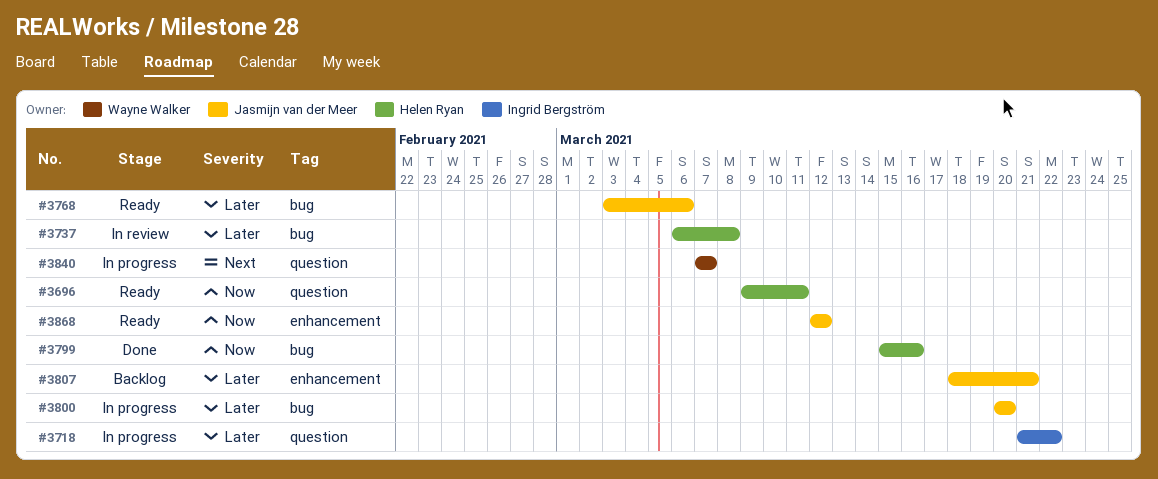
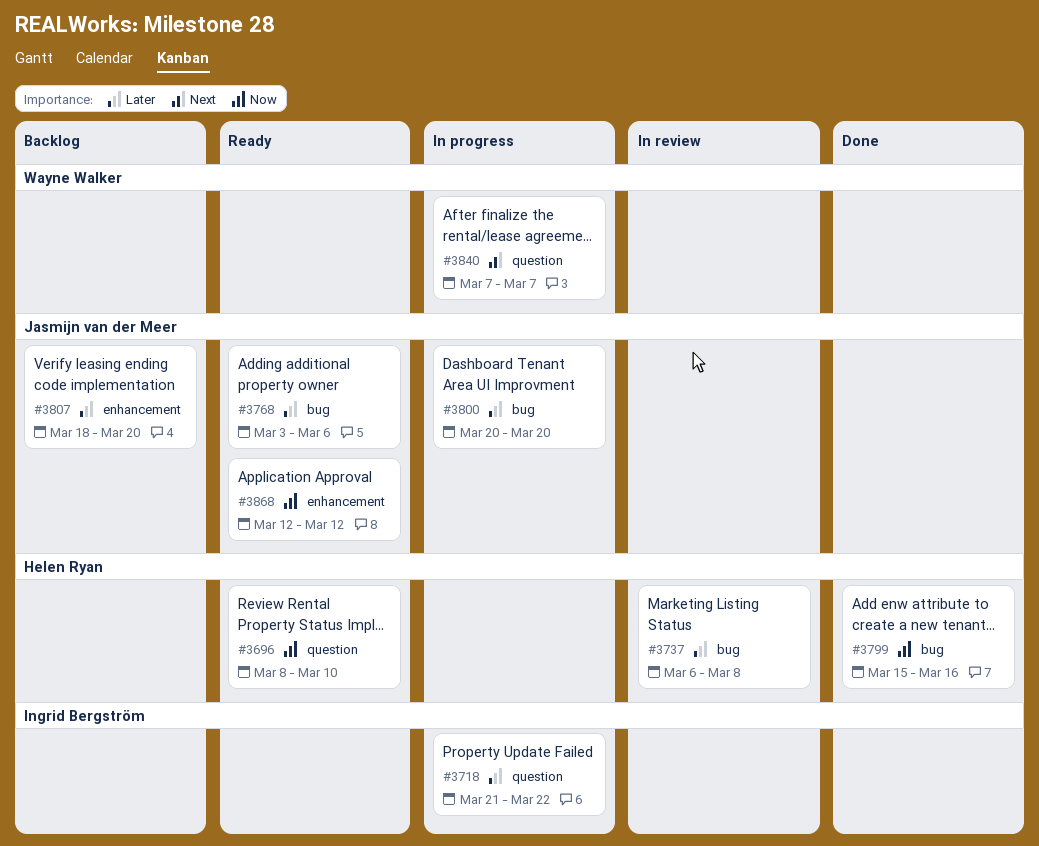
#3696, start: Mar 9 -> Mar 8
#3696, due: Mar 11 -> Mar 10
#3807, due: Mar 21 -> Mar 20

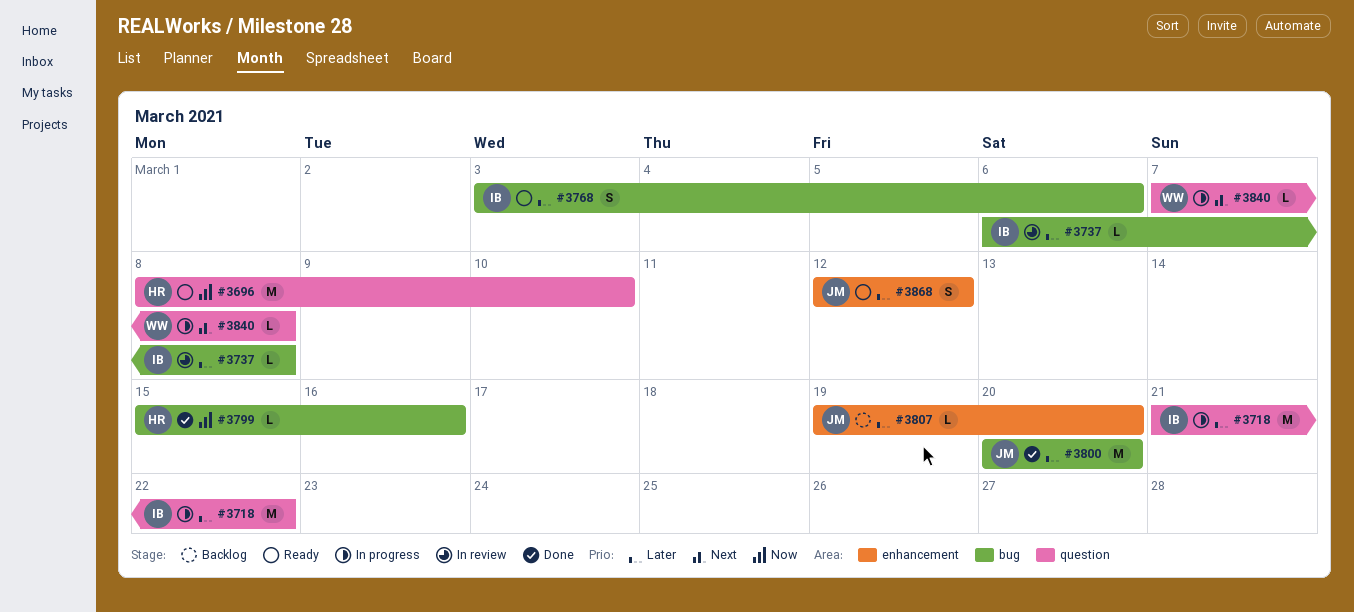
#3737, owner: Helen Ryan -> Ingrid Bergström
#3768, owner: Jasmijn van der Meer -> Ingrid Bergström
#3800, status: In progress -> Done
#3807, start: Mar 18 -> Mar 19
#3840, due: Mar 7 -> Mar 8
#3868, priority: Now -> Later

